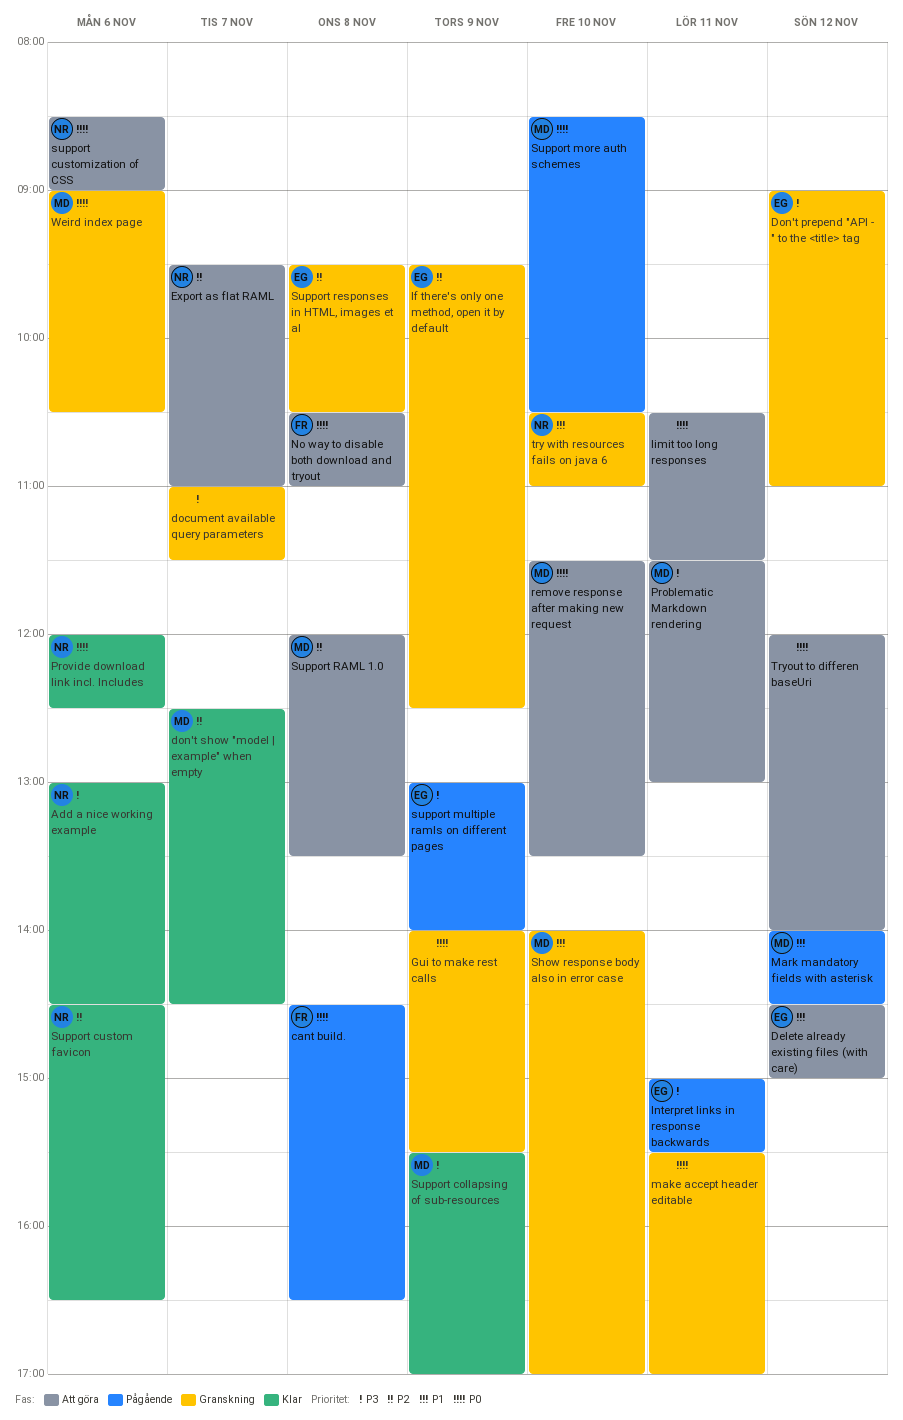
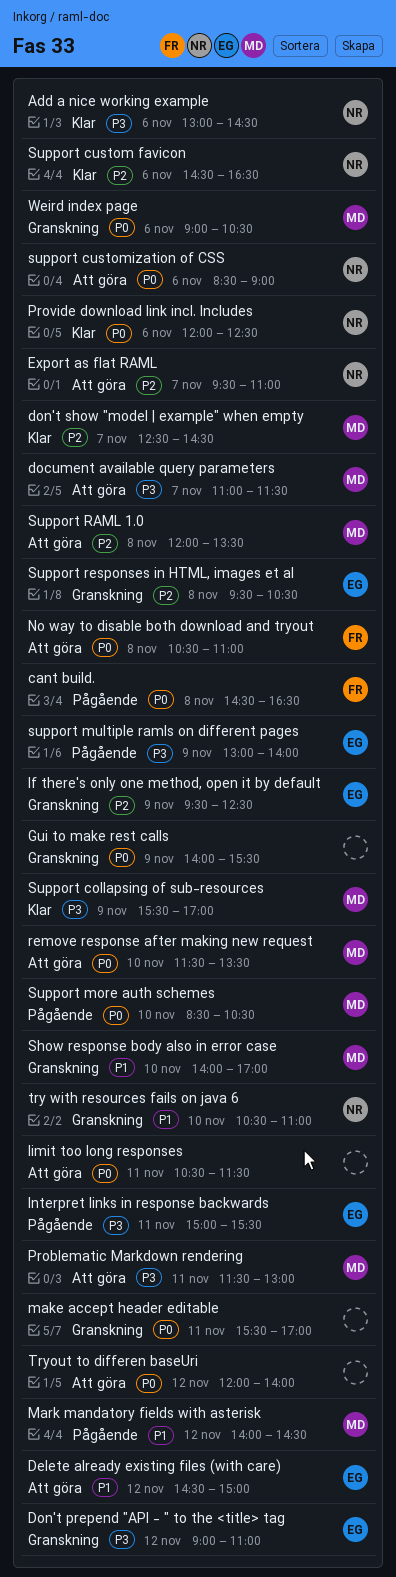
document available query parameters, status: Granskning -> Att göra
document available query parameters, owner: none -> MD

